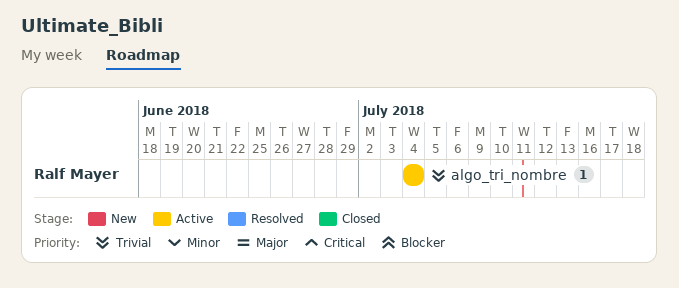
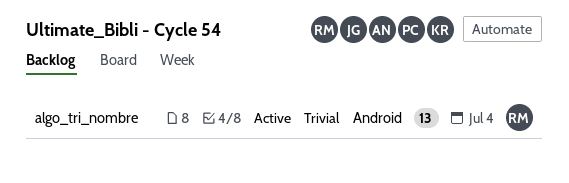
algo_tri_nombre, estimate: 1 -> 13

